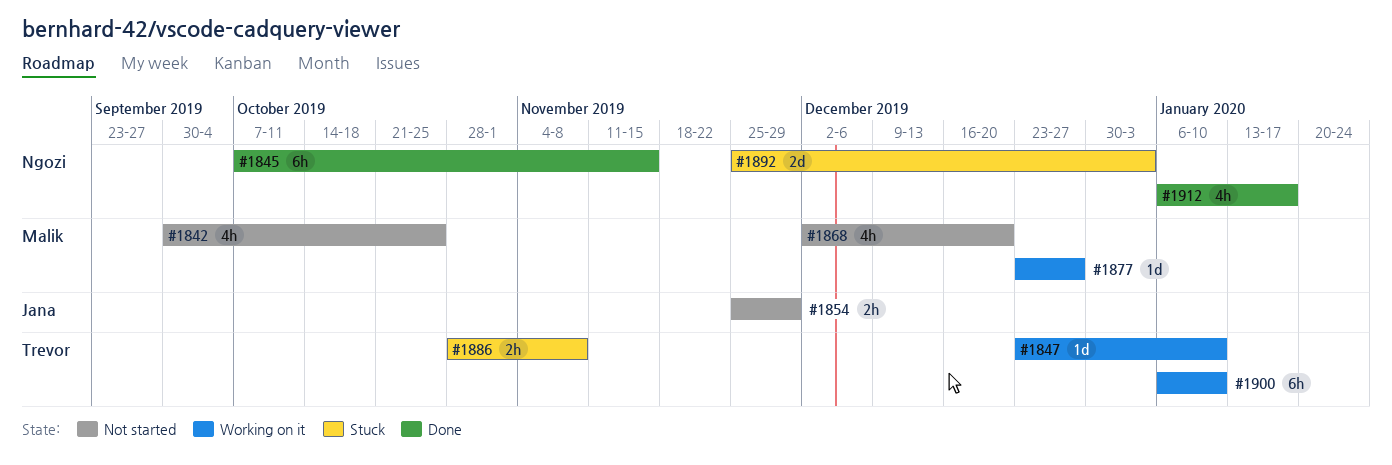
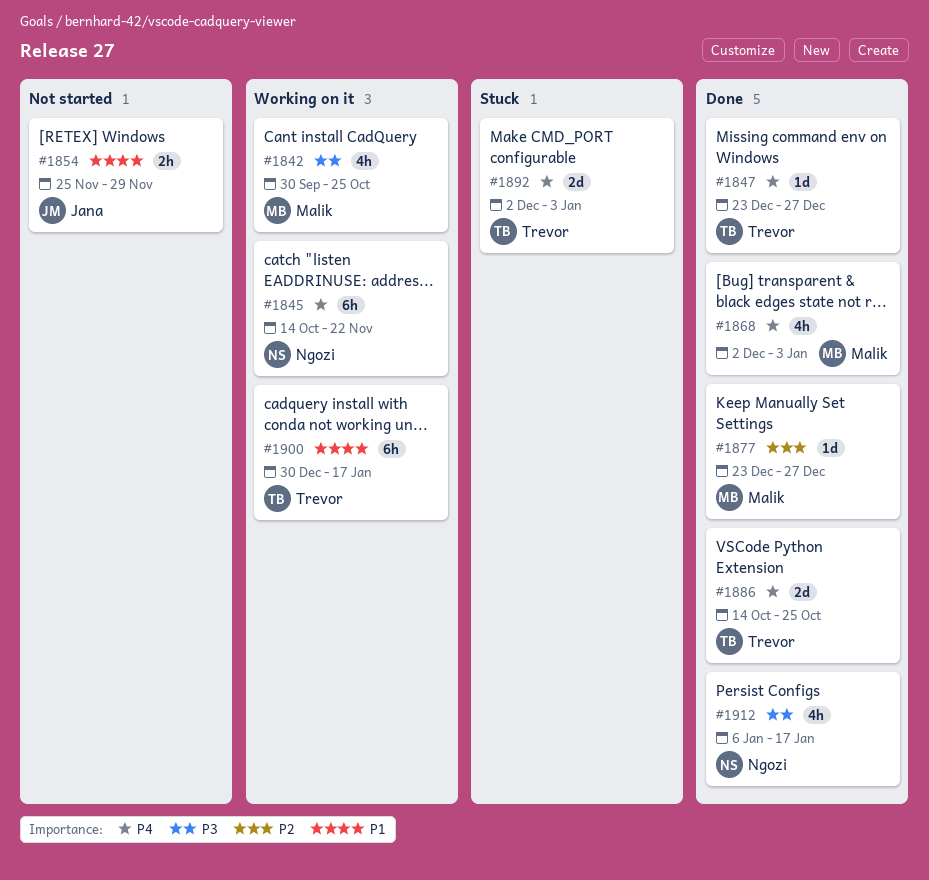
#1842, status: Not started -> Working on it
#1845, status: Done -> Working on it
#1845, start: Oct 7 -> Oct 14
#1845, due: Nov 15 -> Nov 22
#1847, status: Working on it -> Done
#1847, due: Jan 10 -> Dec 27
#1868, status: Not started -> Done
#1868, due: Dec 20 -> Jan 3
#1877, status: Working on it -> Done
#1886, status: Stuck -> Done
#1886, estimate: 2h -> 2d
#1886, start: Oct 28 -> Oct 14
#1886, due: Nov 8 -> Oct 25
#1892, owner: Ngozi -> Trevor
#1892, start: Nov 25 -> Dec 2
#1900, start: Jan 6 -> Dec 30
#1900, due: Jan 10 -> Jan 17

